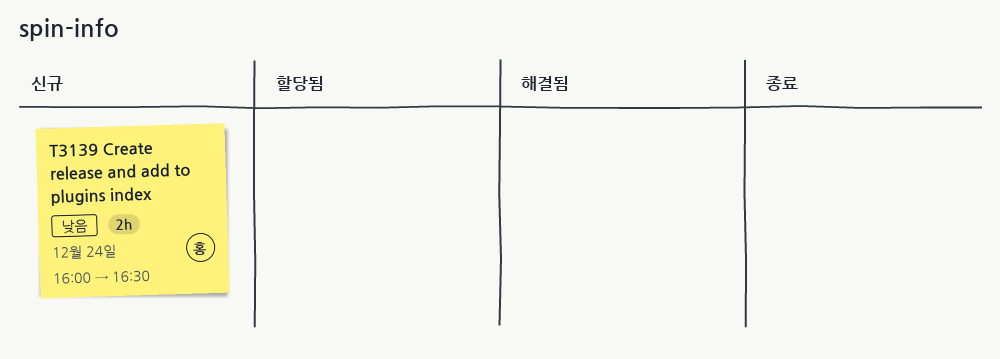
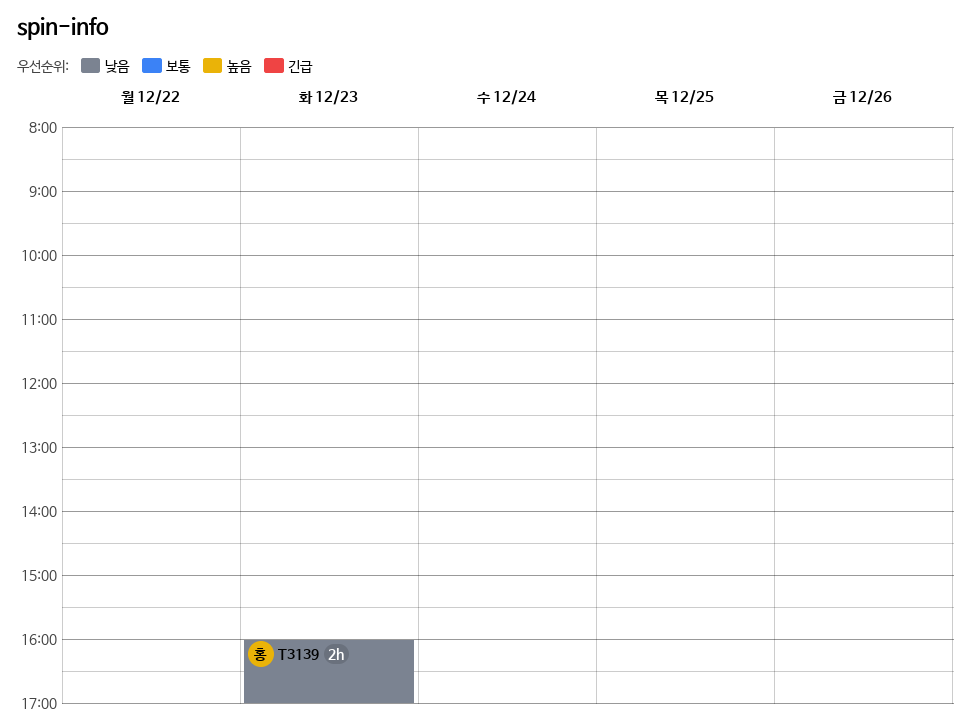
T3139, day: Dec 24 -> Dec 23
T3139, ends: 16:30 -> 17:00

